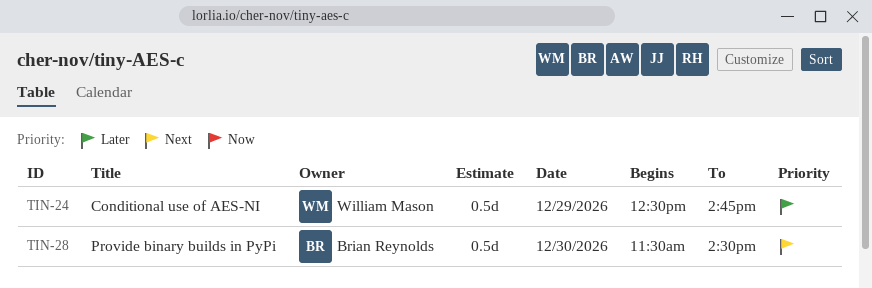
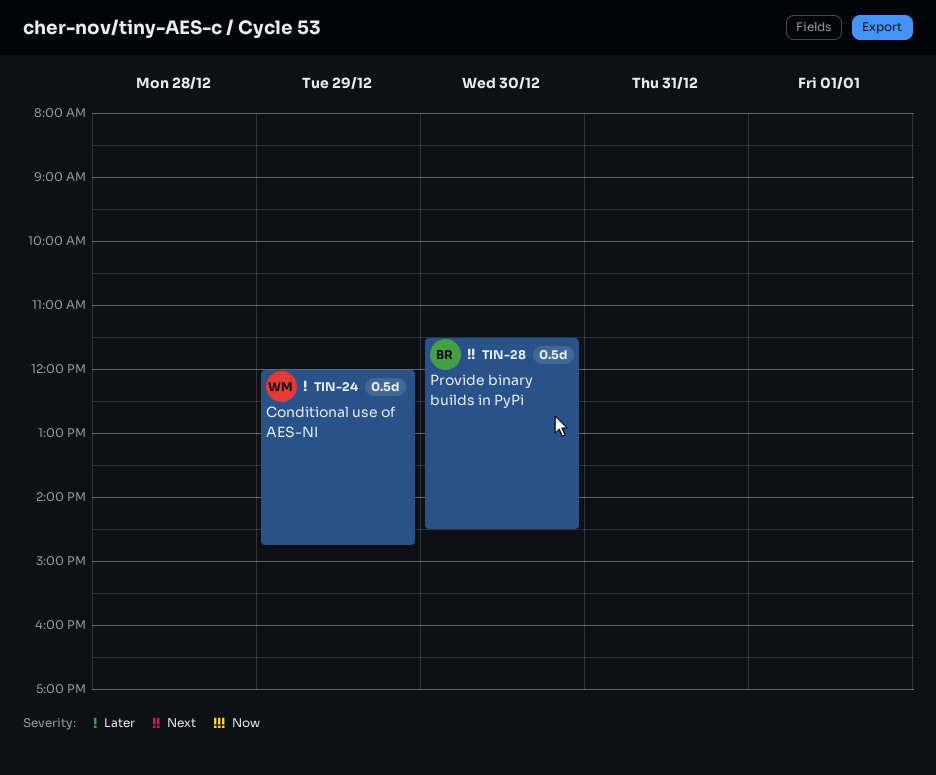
TIN-24, begins: 12:30 -> 12:00

